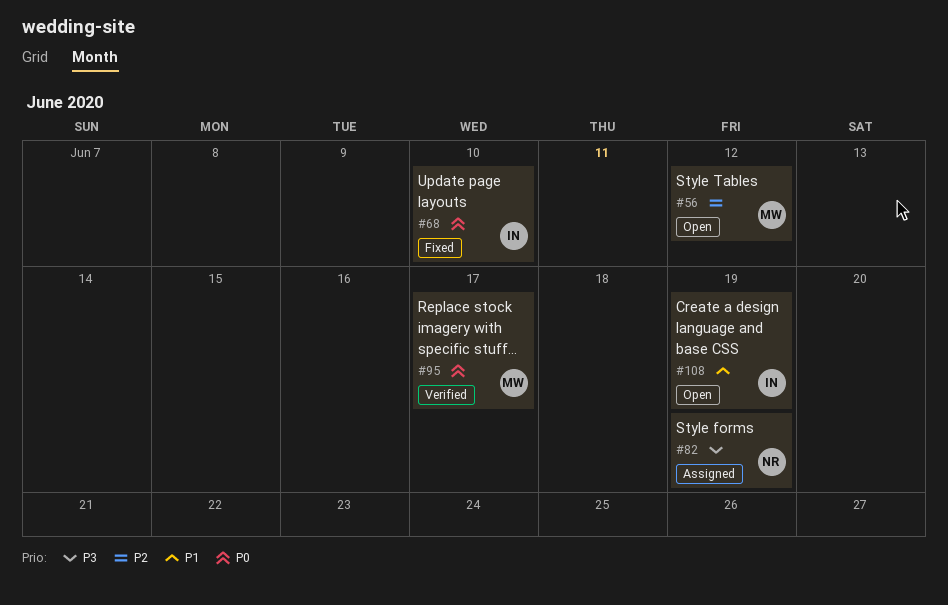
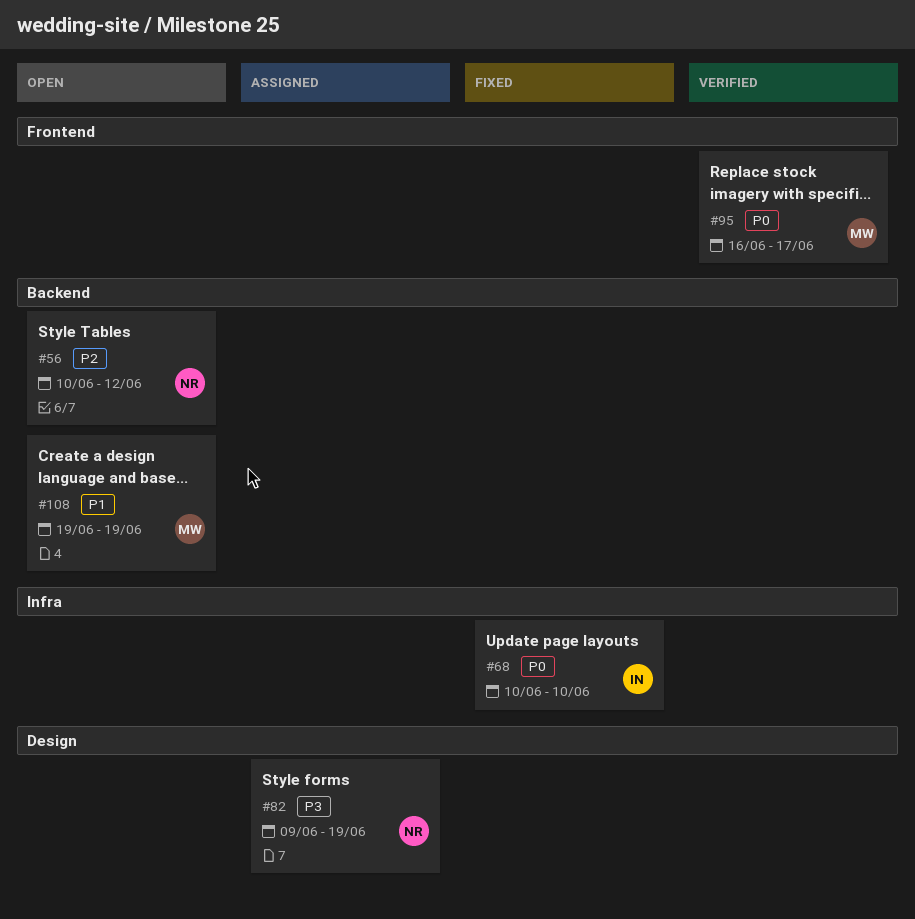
#56, owner: MW -> NR
#108, owner: IN -> MW

